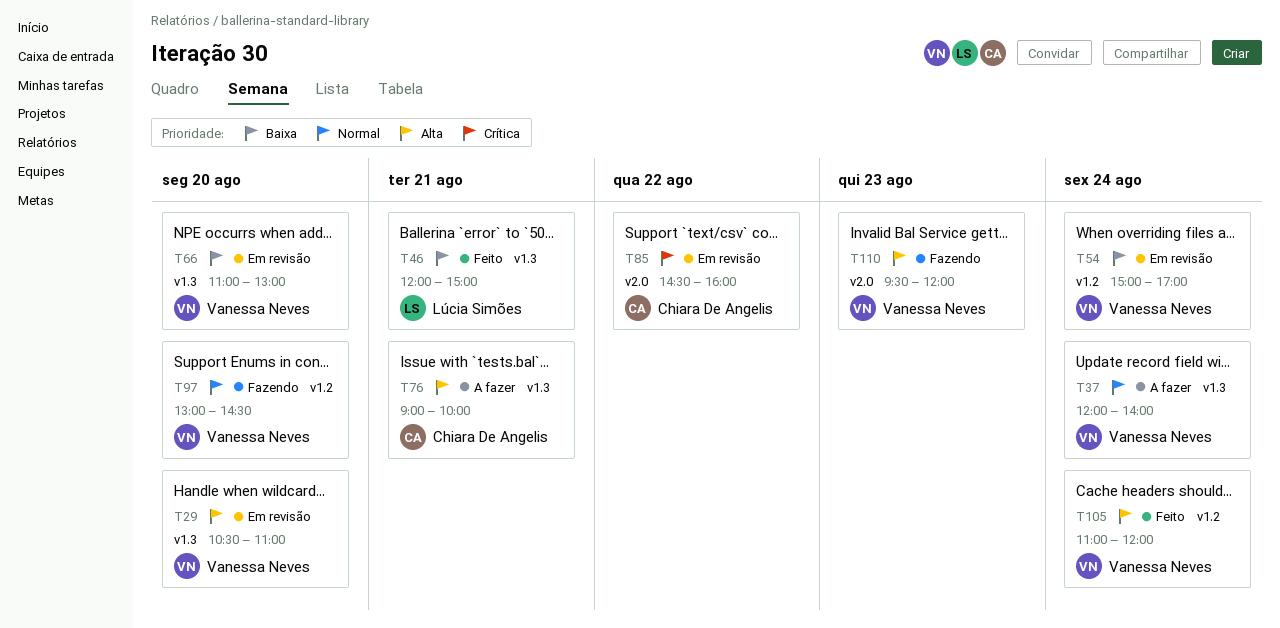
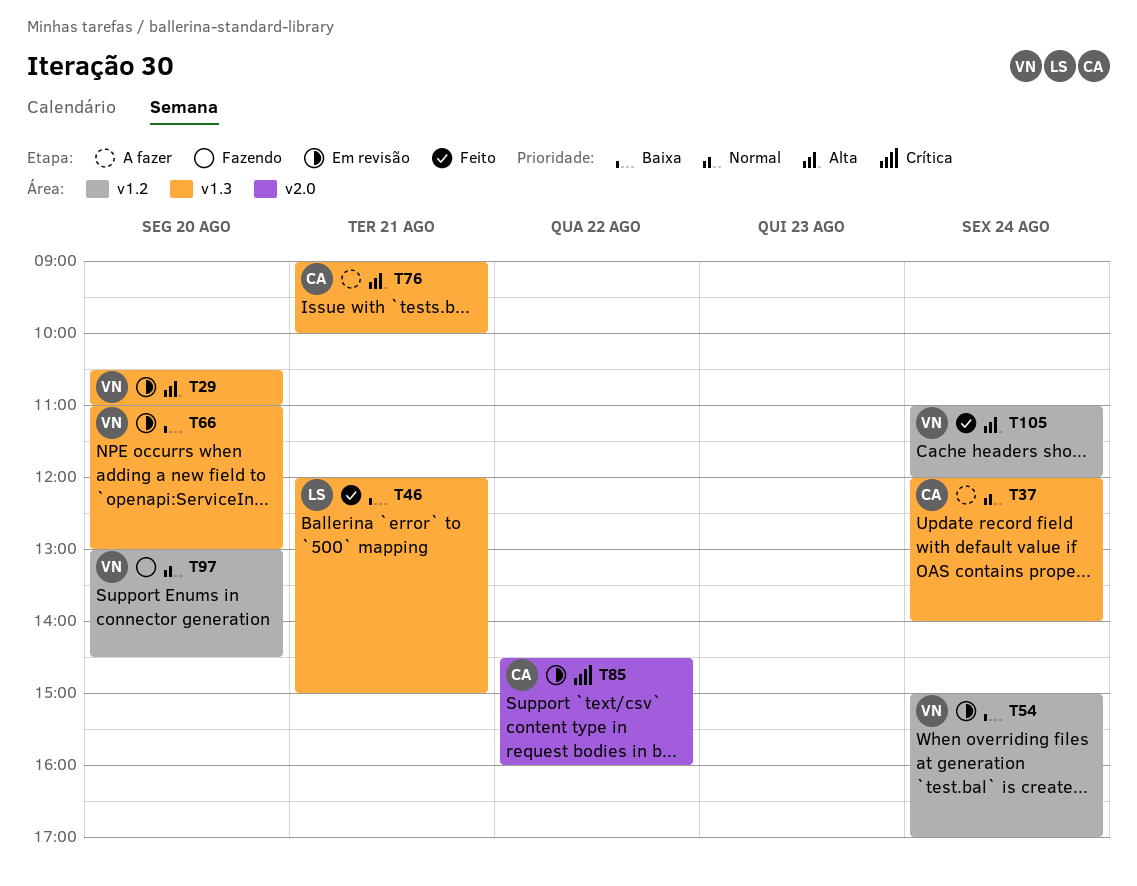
T37, owner: Vanessa Neves -> Chiara De Angelis
T110: present -> none

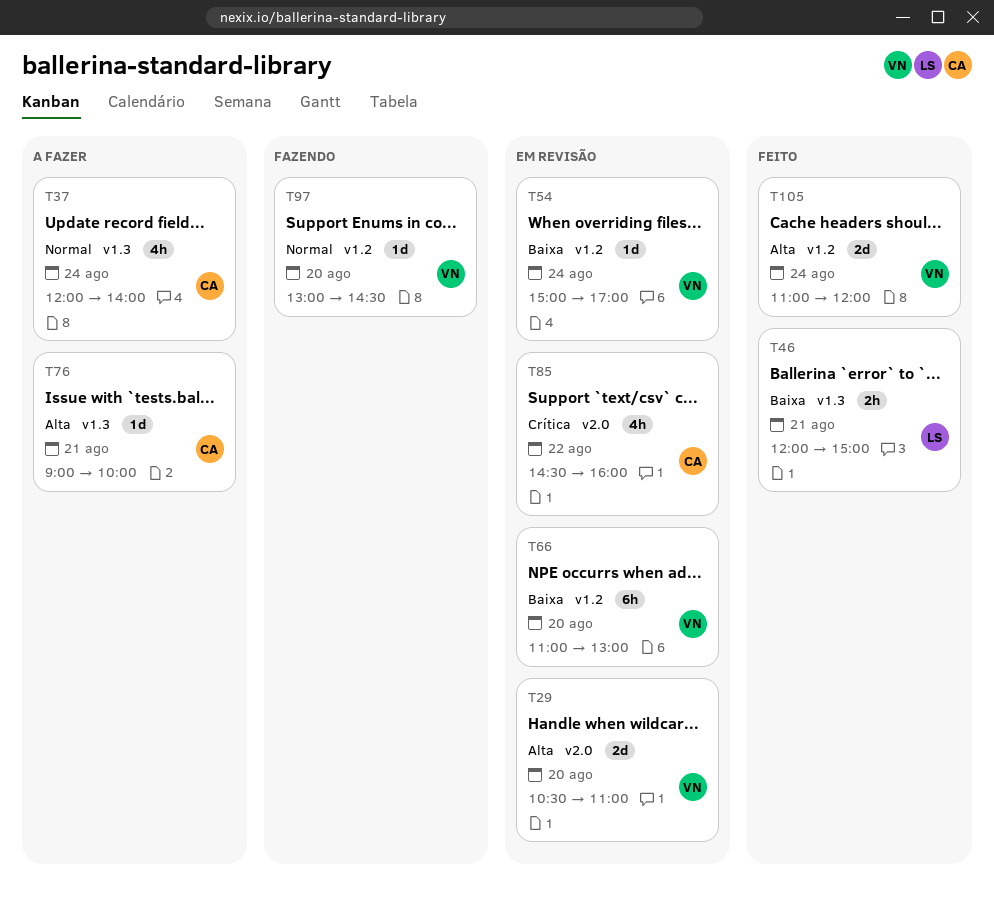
T29, label: v1.3 -> v2.0
T66, label: v1.3 -> v1.2

